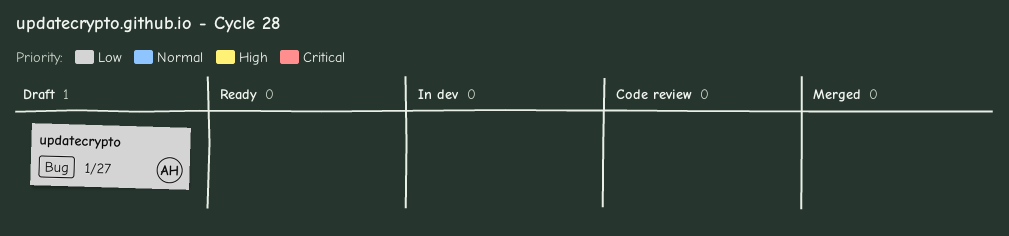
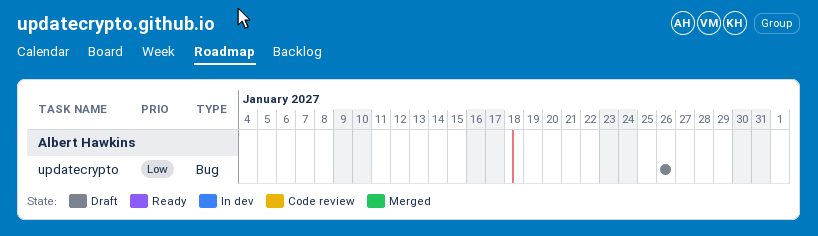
updatecrypto, due: Jan 27 -> Jan 26

